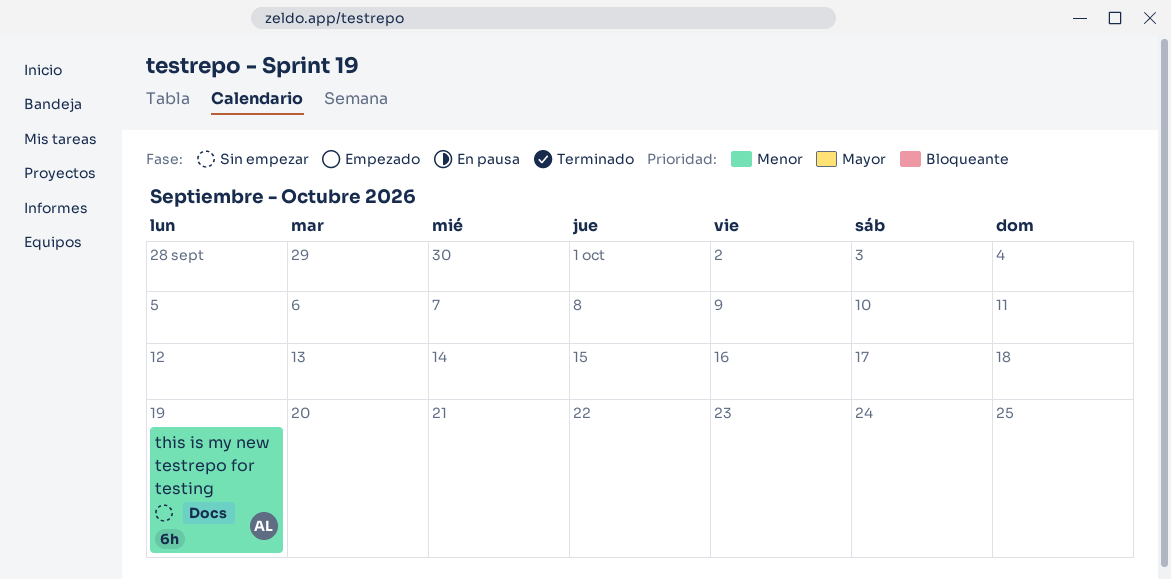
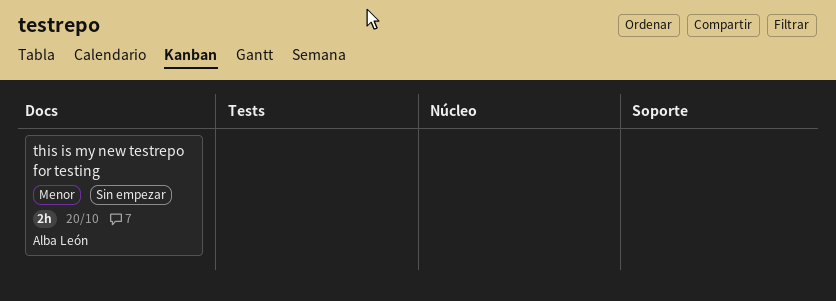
this is my new testrepo for testing, estimate: 6h -> 2h
this is my new testrepo for testing, due: Oct 19 -> Oct 20

